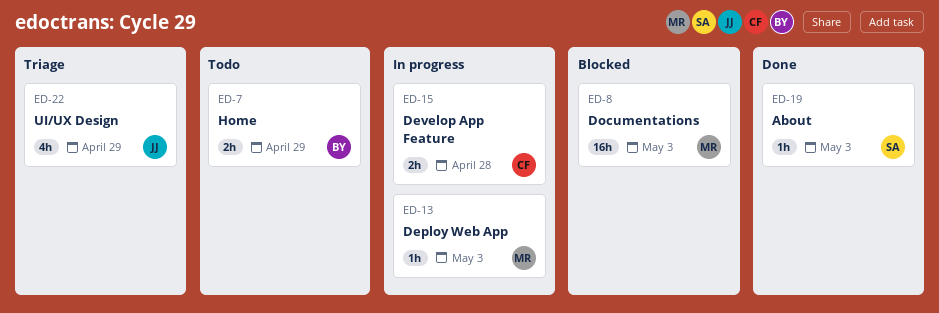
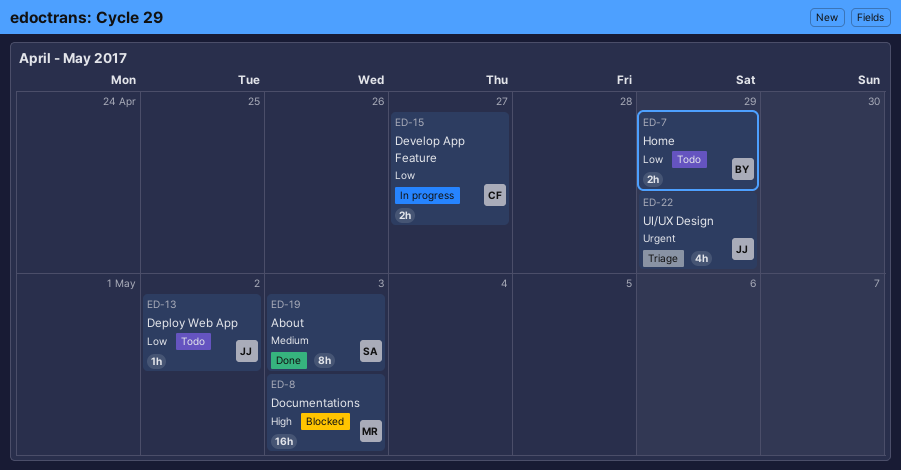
ED-13, status: In progress -> Todo
ED-13, owner: MR -> JJ
ED-13, due: May 3 -> May 2
ED-15, due: Apr 28 -> Apr 27
ED-19, estimate: 1h -> 8h

